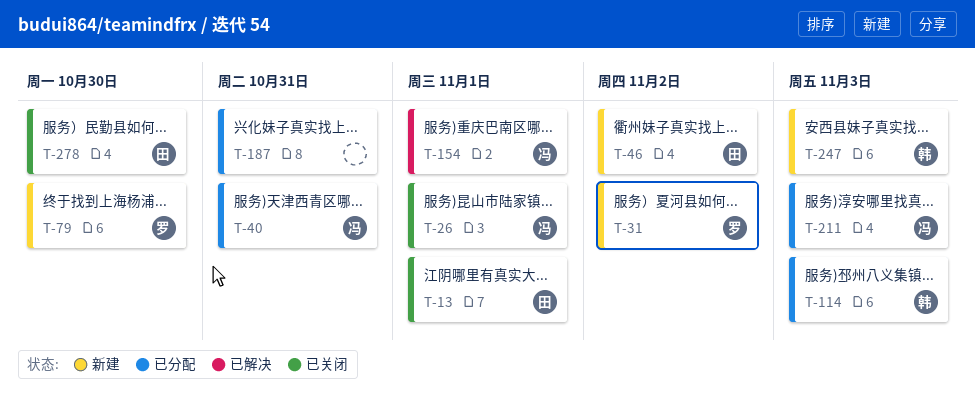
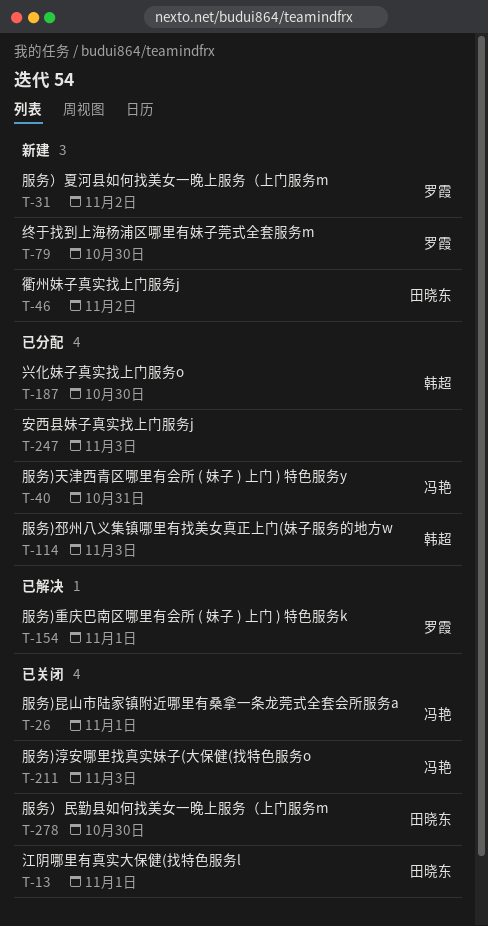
T-154, owner: 冯艳 -> 罗霞
T-187, owner: none -> 韩超
T-187, due: Oct 31 -> Oct 30
T-211, status: 已分配 -> 已关闭
T-247, status: 新建 -> 已分配
T-247, owner: 韩超 -> none

